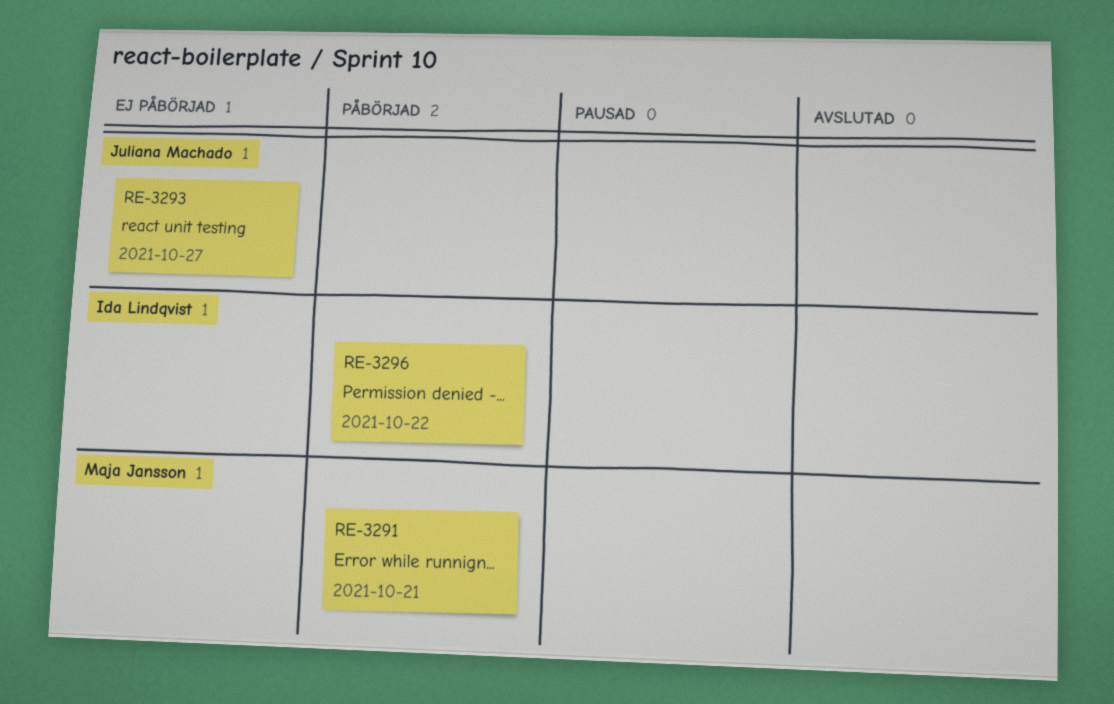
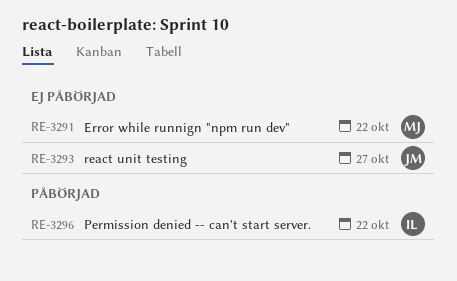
RE-3291, status: Påbörjad -> Ej påbörjad
RE-3291, due: Oct 21 -> Oct 22

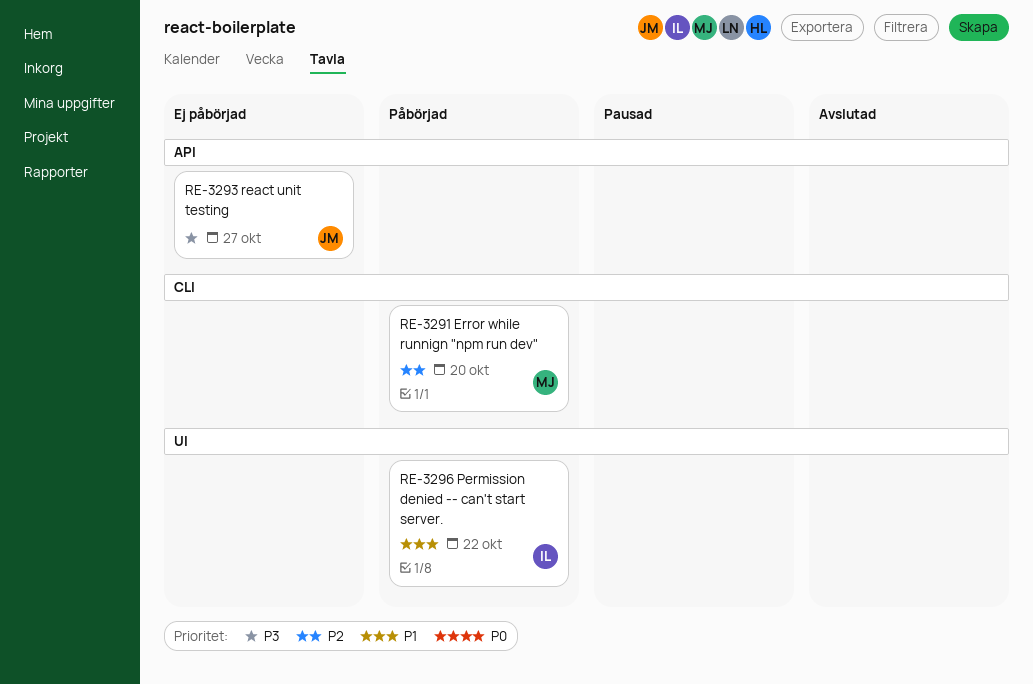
RE-3291, status: Ej påbörjad -> Påbörjad
RE-3291, due: Oct 22 -> Oct 20

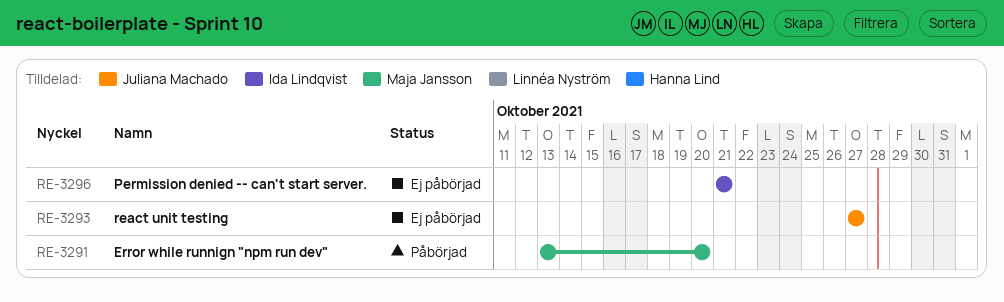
RE-3296, status: Påbörjad -> Ej påbörjad
RE-3296, due: Oct 22 -> Oct 21

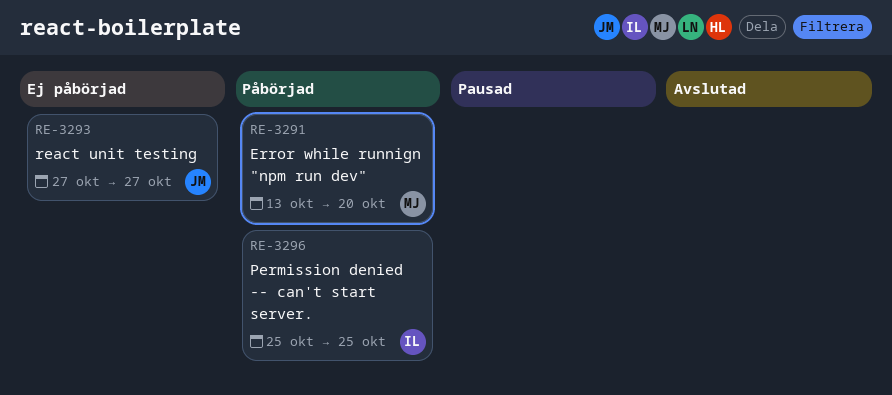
RE-3296, status: Ej påbörjad -> Påbörjad
RE-3296, start: Oct 21 -> Oct 25
RE-3296, due: Oct 21 -> Oct 25

